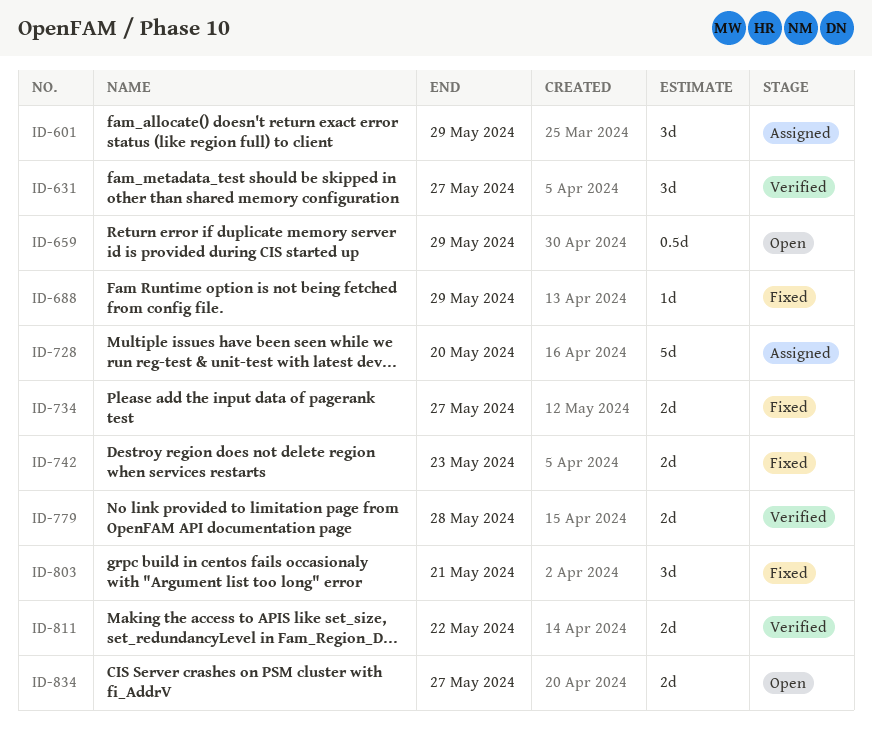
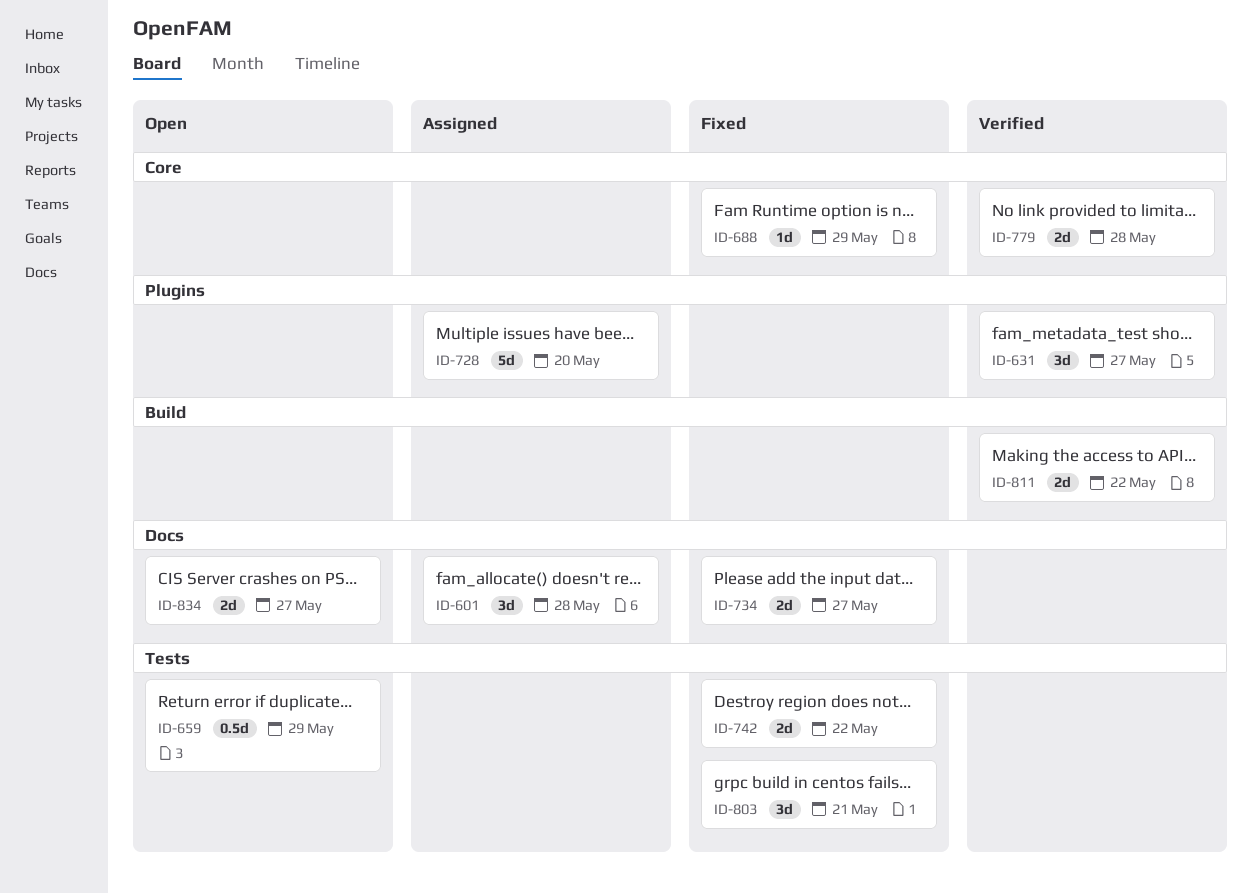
ID-601, due: May 29 -> May 28
ID-742, due: May 23 -> May 22

